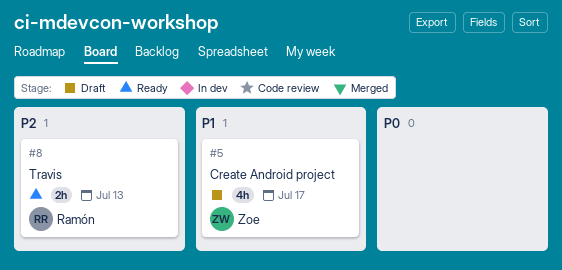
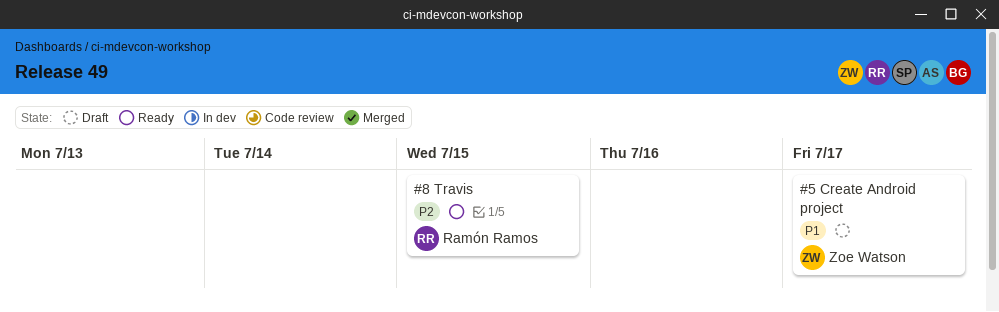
#8, due: Jul 13 -> Jul 15

